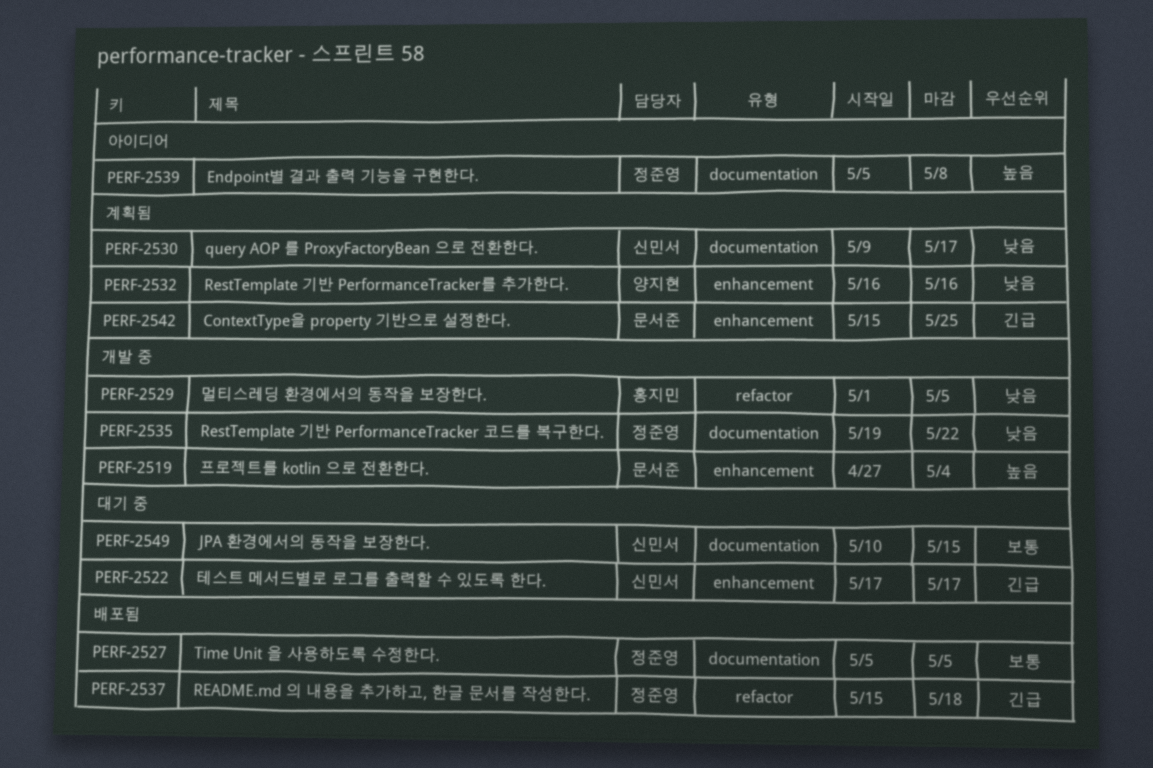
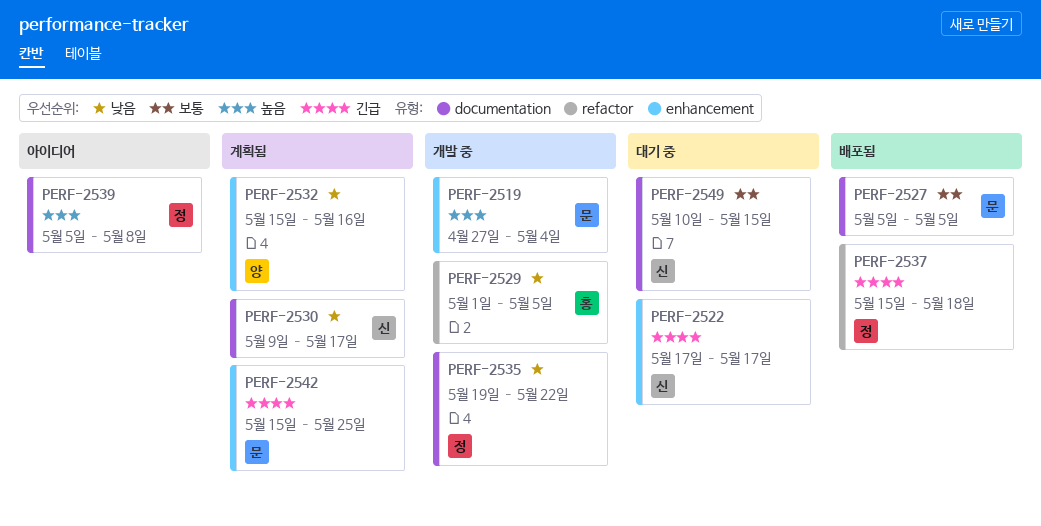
PERF-2527, owner: 정준영 -> 문서준
PERF-2532, start: May 16 -> May 15

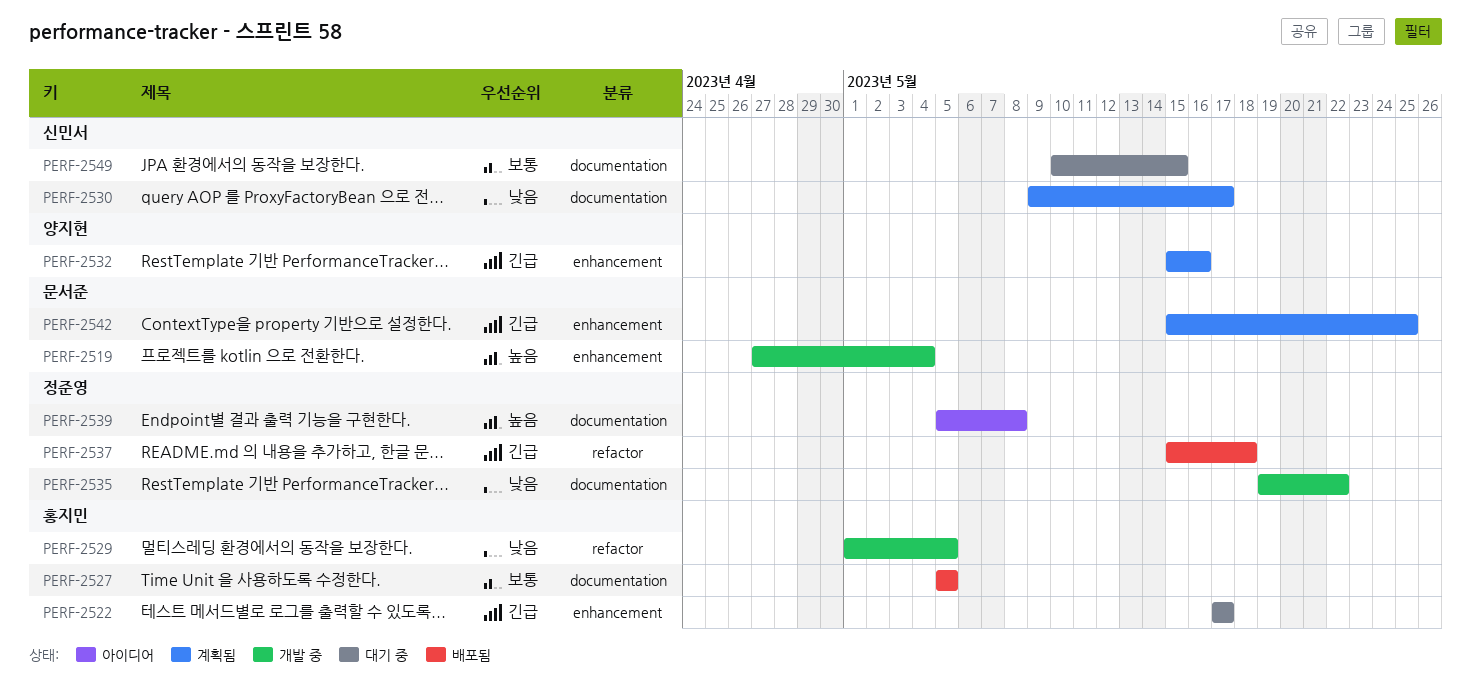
PERF-2522, owner: 신민서 -> 홍지민
PERF-2527, owner: 문서준 -> 홍지민
PERF-2532, priority: 낮음 -> 긴급

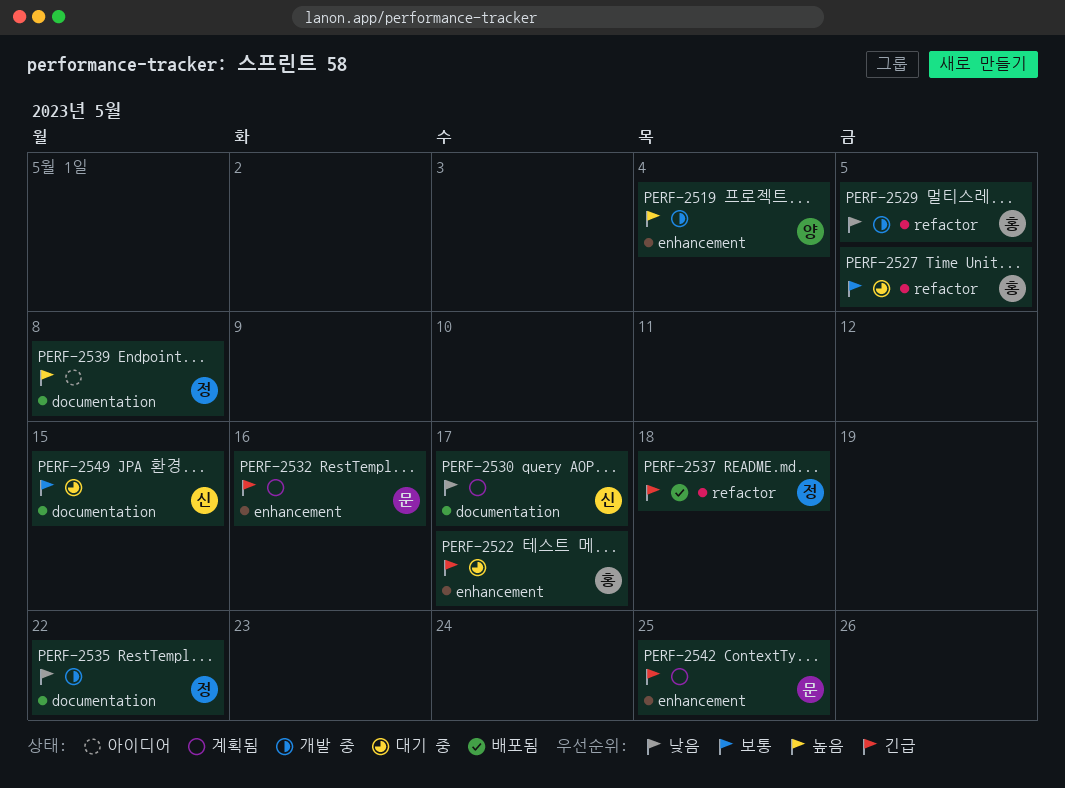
PERF-2519, owner: 문서준 -> 양지현
PERF-2527, status: 배포됨 -> 대기 중
PERF-2527, label: documentation -> refactor
PERF-2532, owner: 양지현 -> 문서준

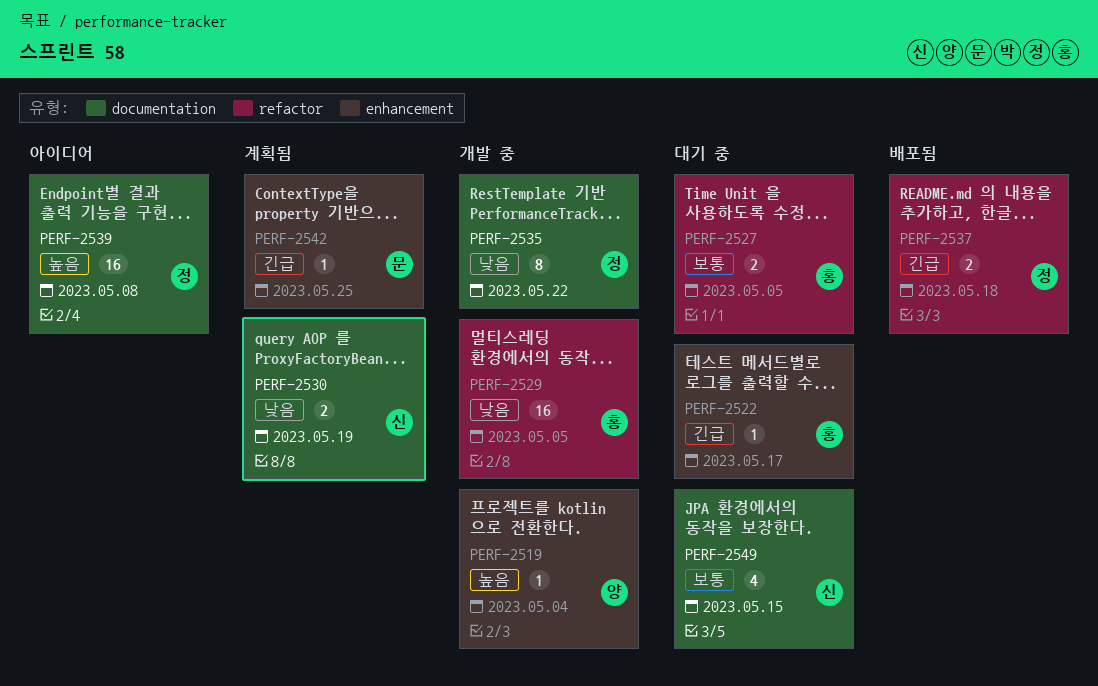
PERF-2530, due: May 17 -> May 19
PERF-2532: present -> none

